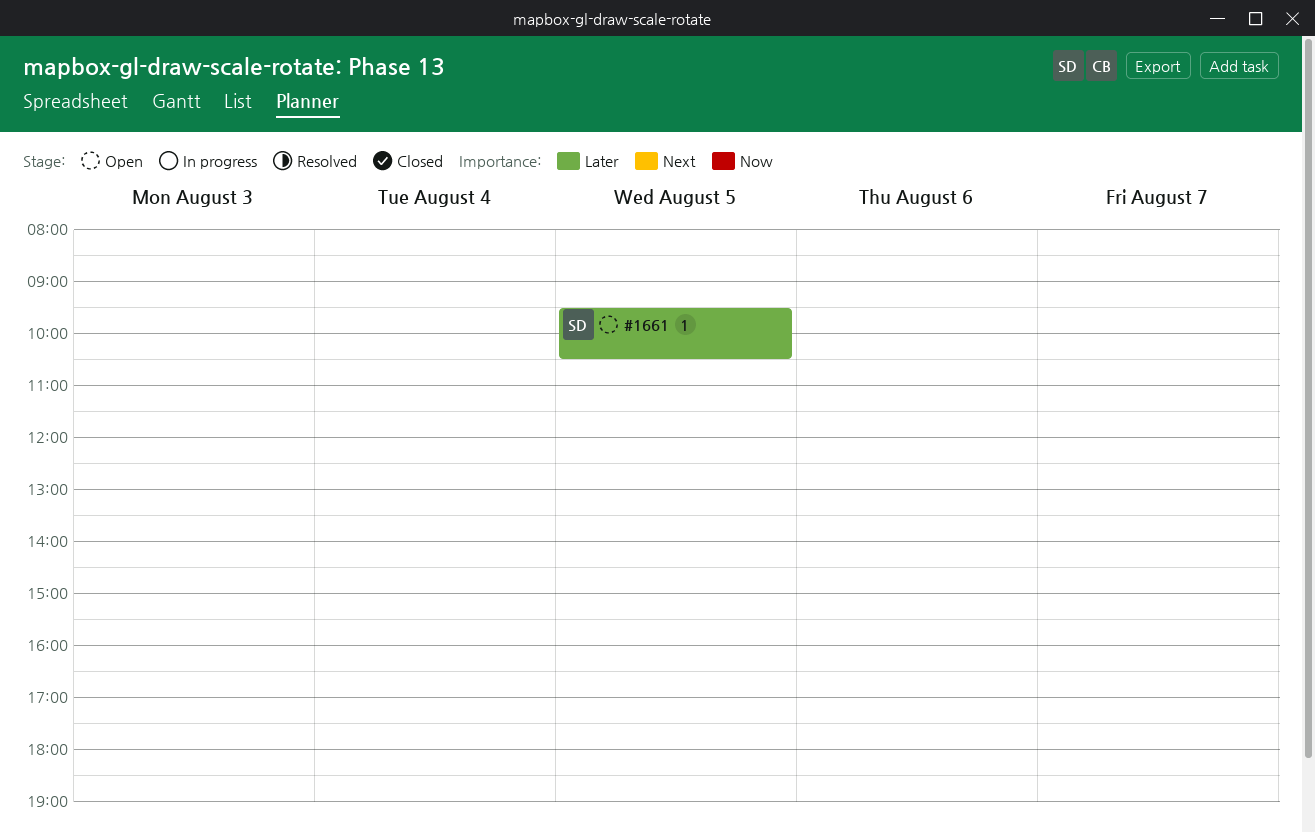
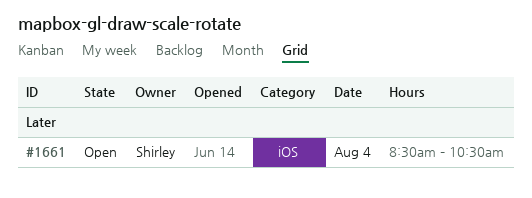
#1661, day: Aug 5 -> Aug 4
#1661, begins: 09:30 -> 08:30

